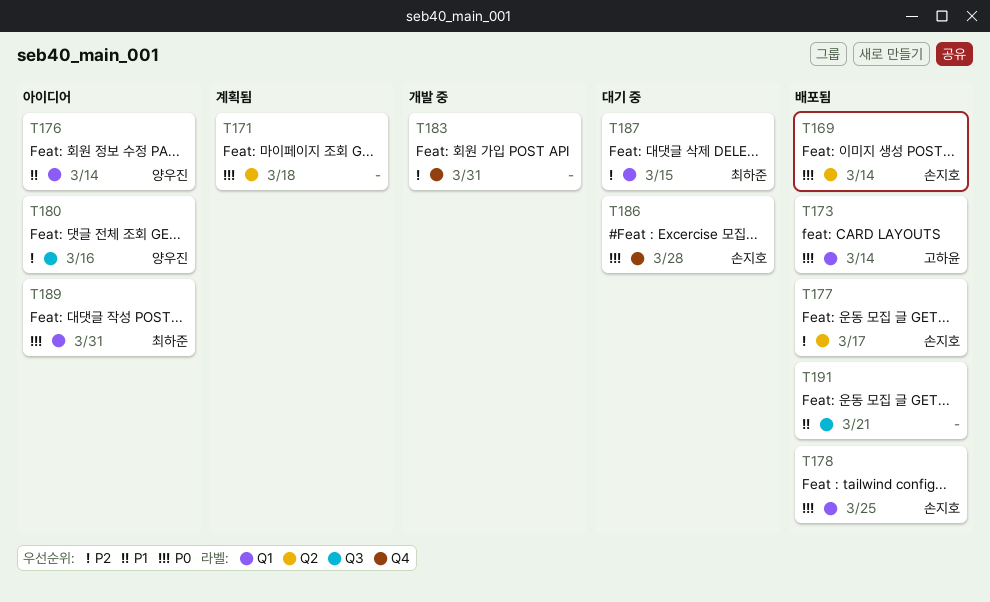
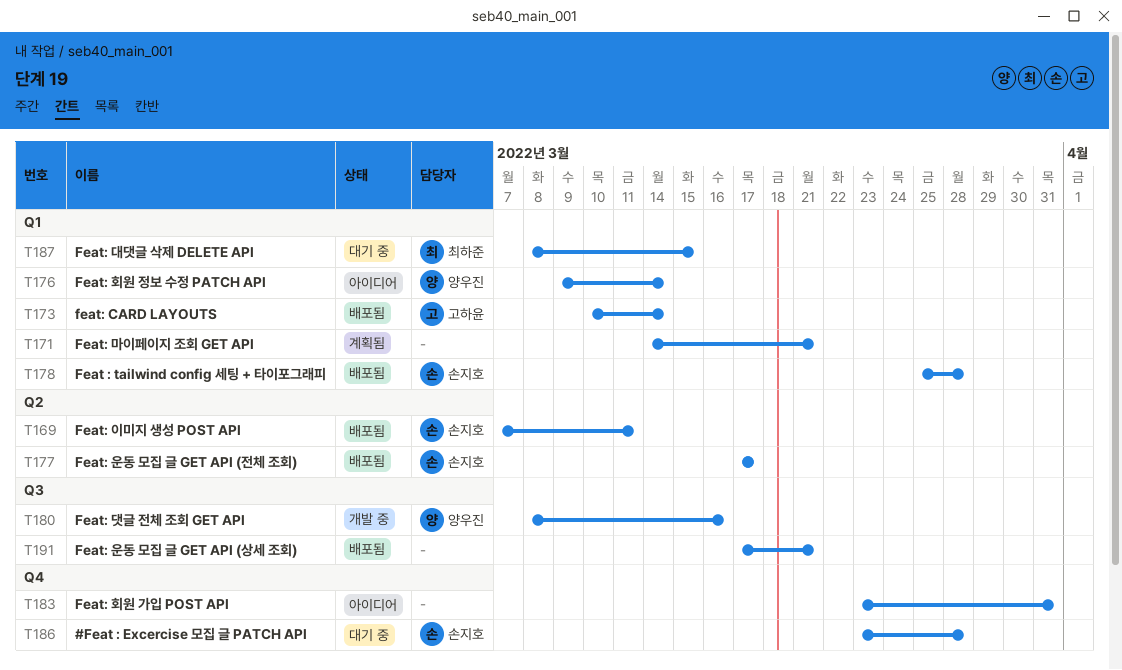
T169, due: Mar 14 -> Mar 11
T171, label: Q2 -> Q1
T171, due: Mar 18 -> Mar 21
T178, due: Mar 25 -> Mar 28
T180, status: 아이디어 -> 개발 중
T183, status: 개발 중 -> 아이디어
T189: present -> none

